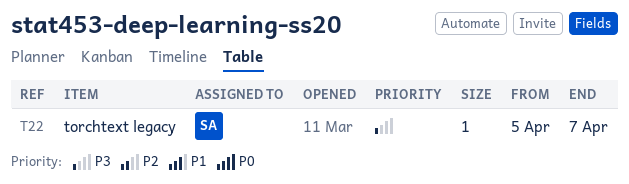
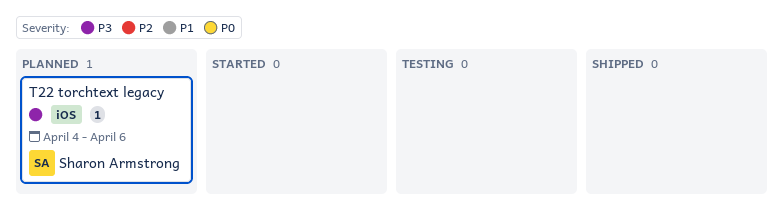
T22, start: Apr 5 -> Apr 4
T22, due: Apr 7 -> Apr 6

